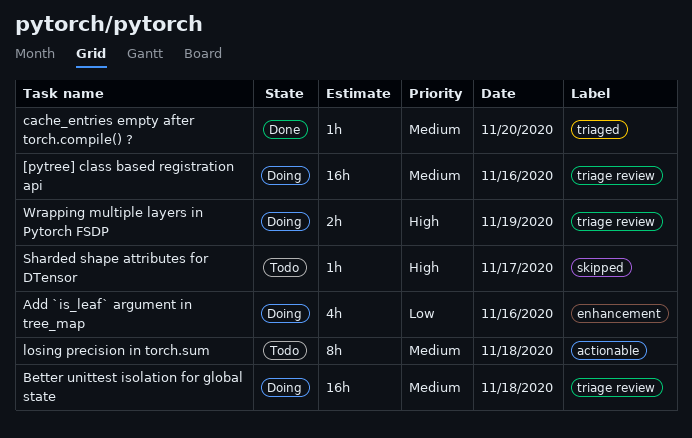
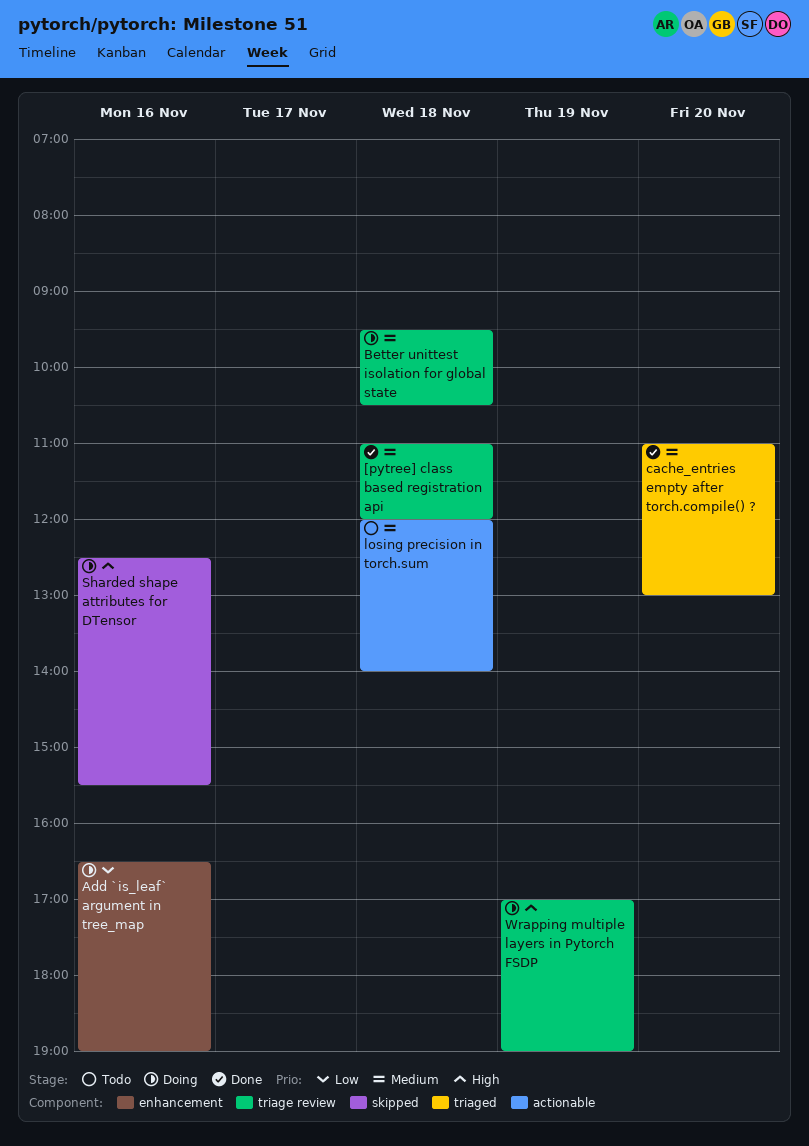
[pytree] class based registration api, status: Doing -> Done
[pytree] class based registration api, day: Nov 16 -> Nov 18
Sharded shape attributes for DTensor, status: Todo -> Doing
Sharded shape attributes for DTensor, day: Nov 17 -> Nov 16

